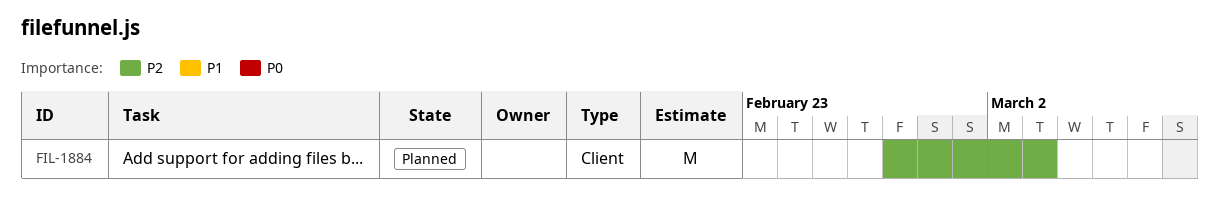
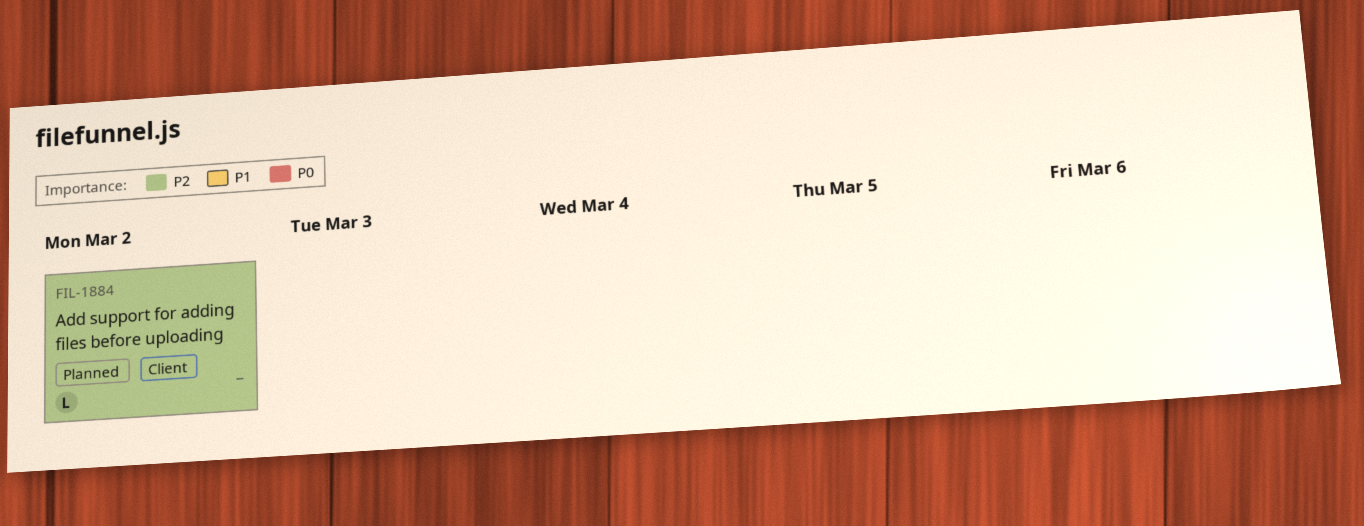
FIL-1884, estimate: M -> L
FIL-1884, due: Mar 3 -> Mar 2

